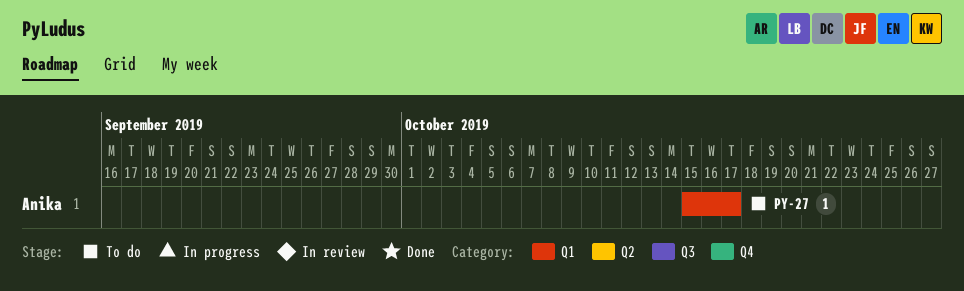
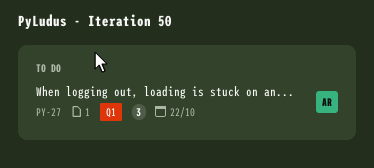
PY-27, estimate: 1 -> 3
PY-27, due: Oct 17 -> Oct 22

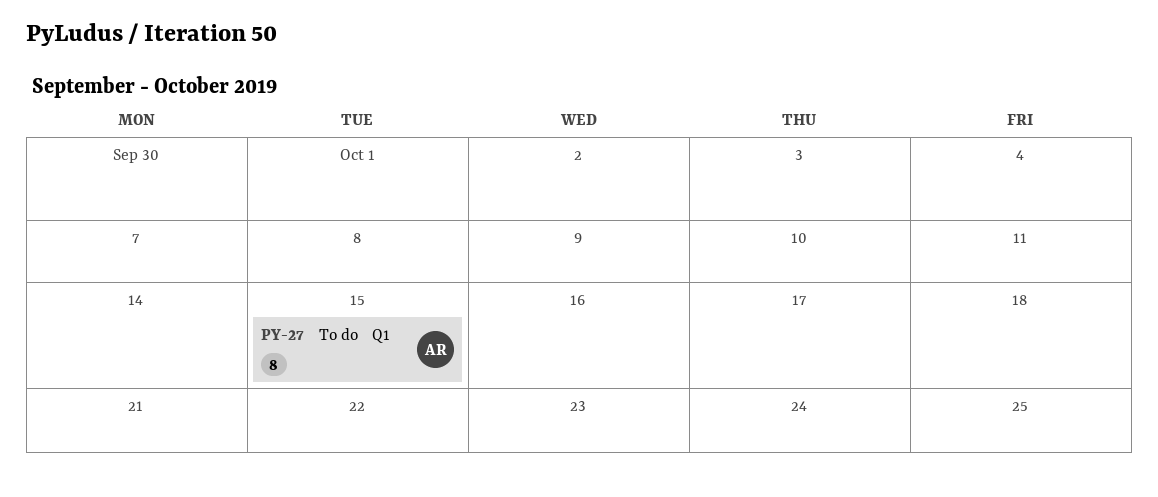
PY-27, estimate: 3 -> 8
PY-27, due: Oct 22 -> Oct 15

